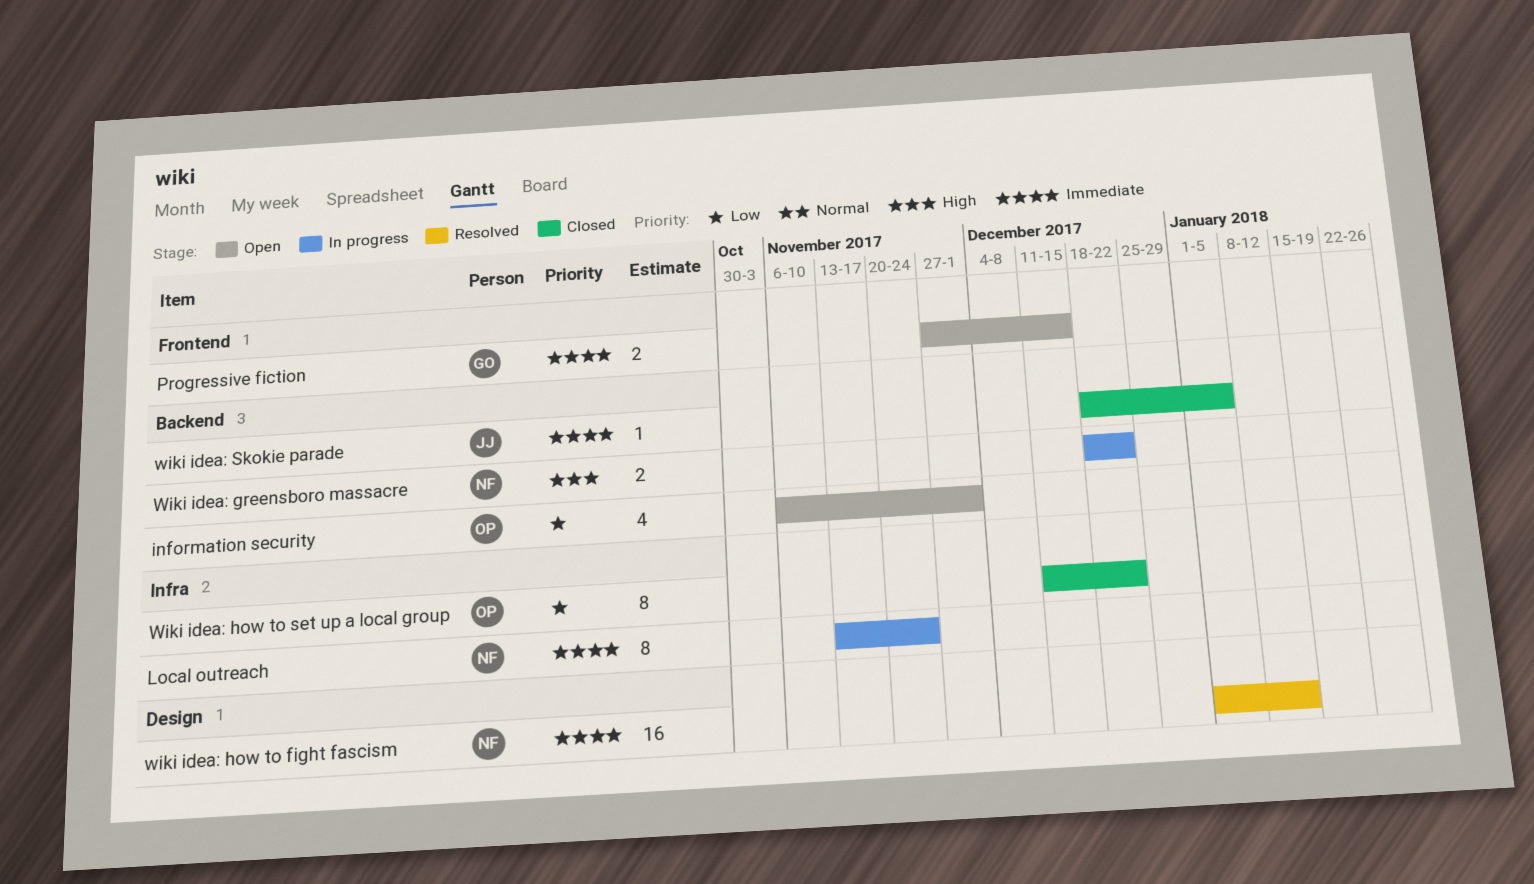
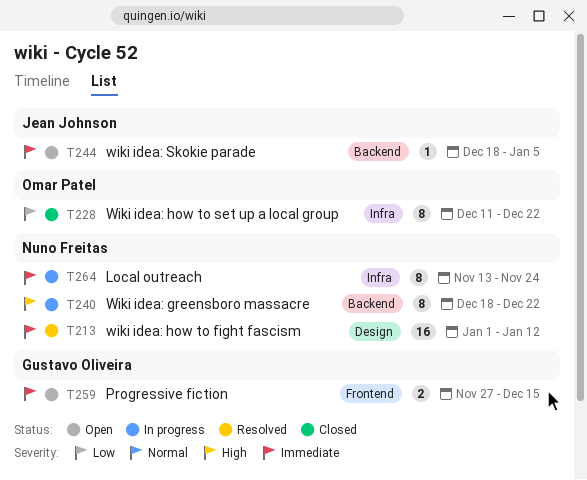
information security: present -> none
Wiki idea: greensboro massacre, estimate: 2 -> 8
wiki idea: Skokie parade, status: Closed -> Open

